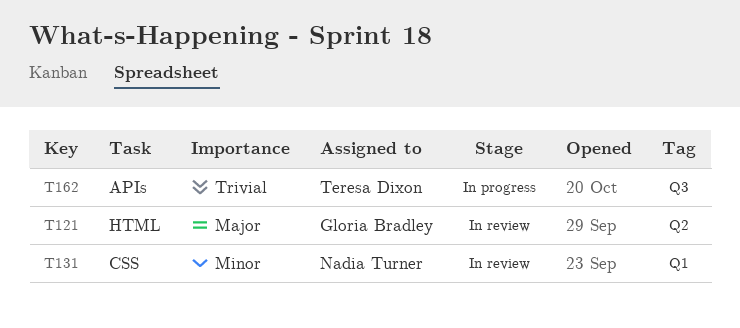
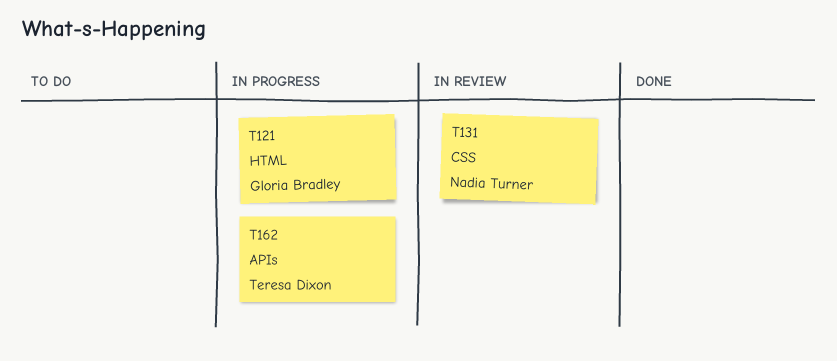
T121, status: In review -> In progress

